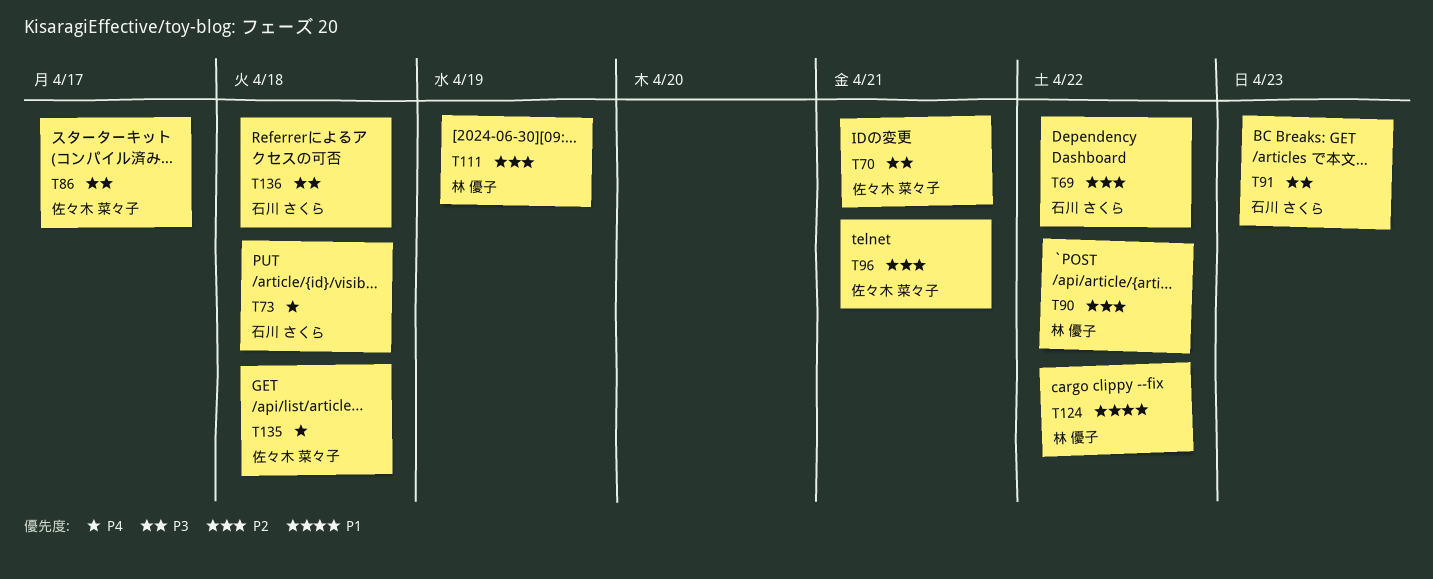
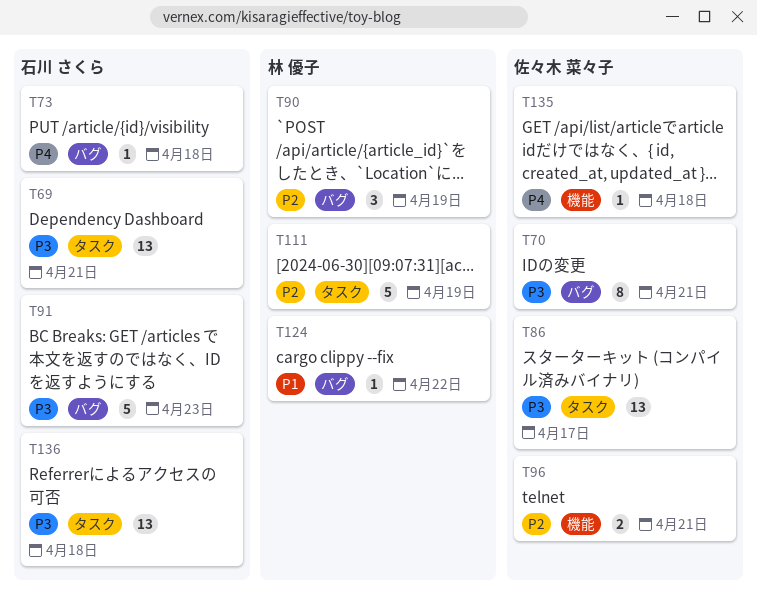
T69, priority: P2 -> P3
T69, due: Apr 22 -> Apr 21
T90, due: Apr 22 -> Apr 19

